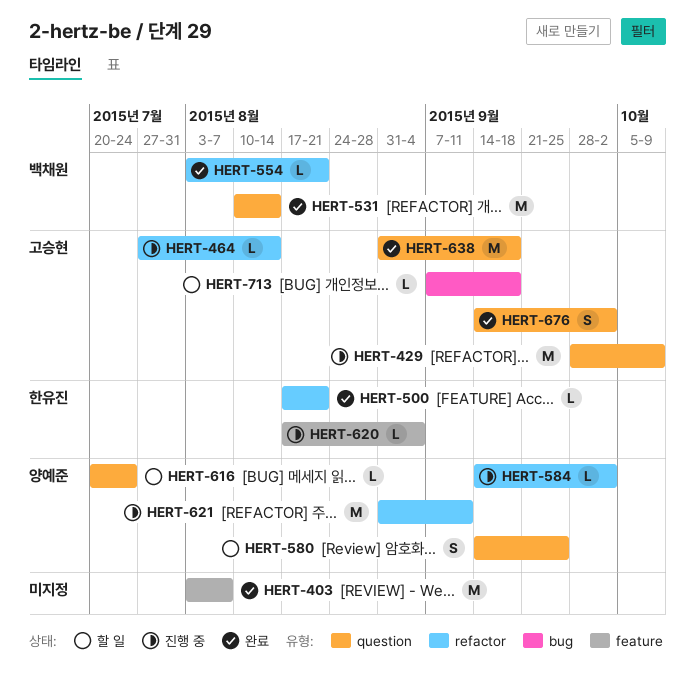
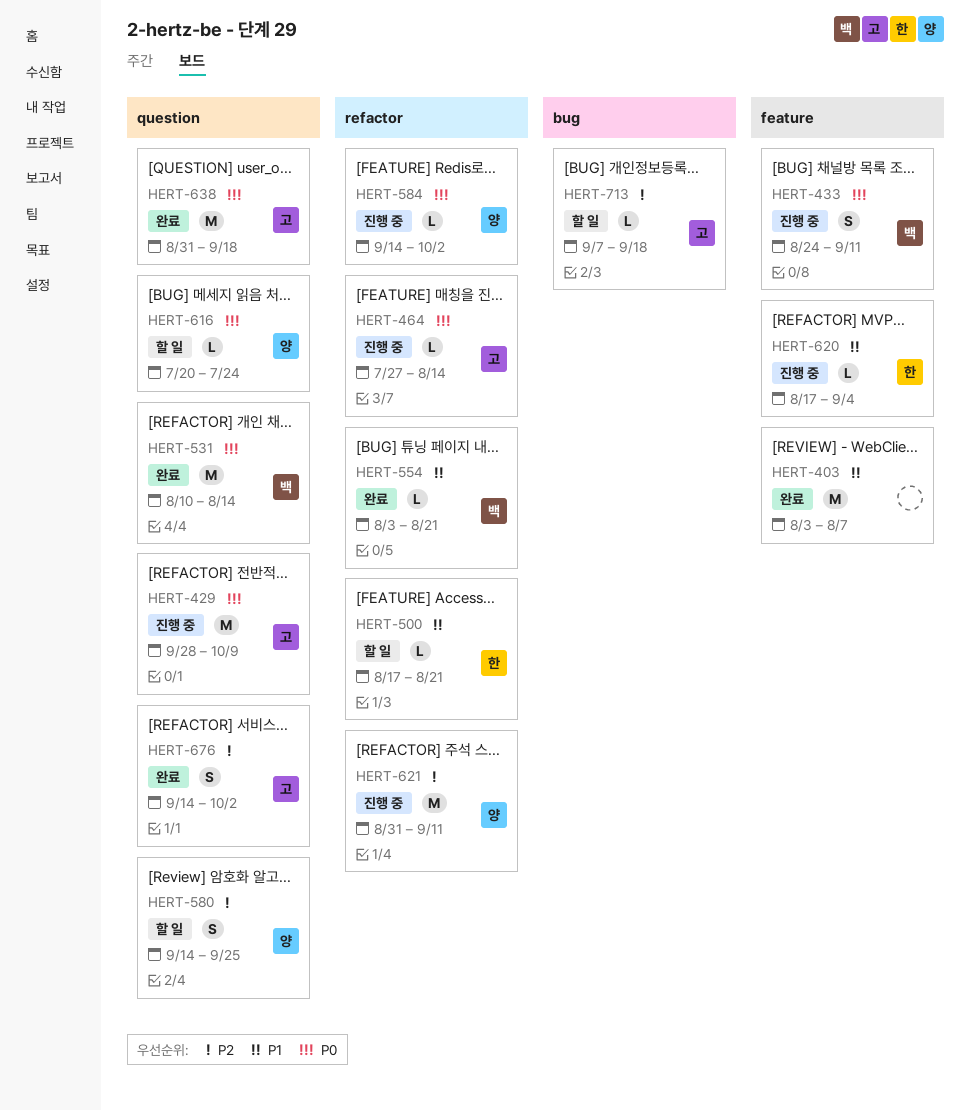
HERT-433: none -> present
HERT-500, status: 완료 -> 할 일

